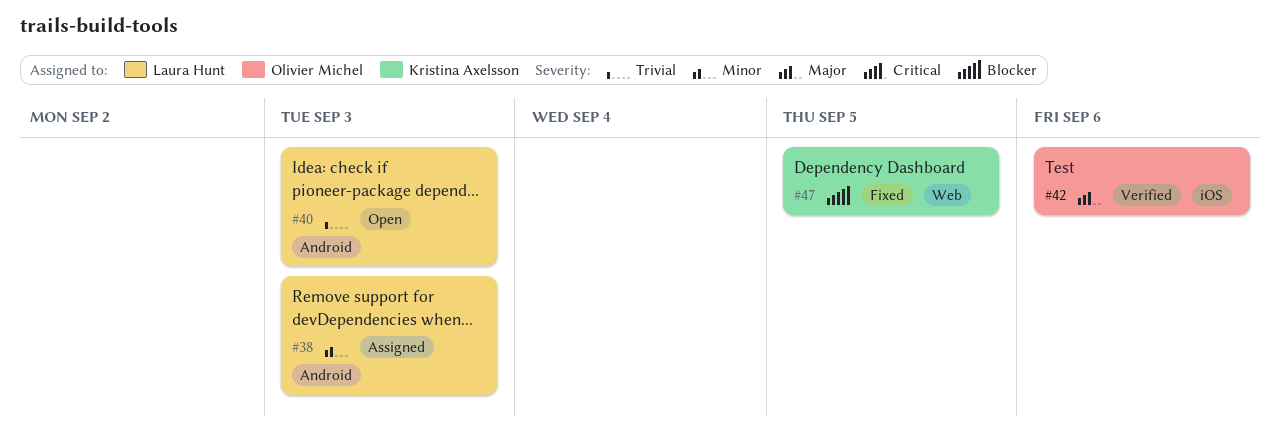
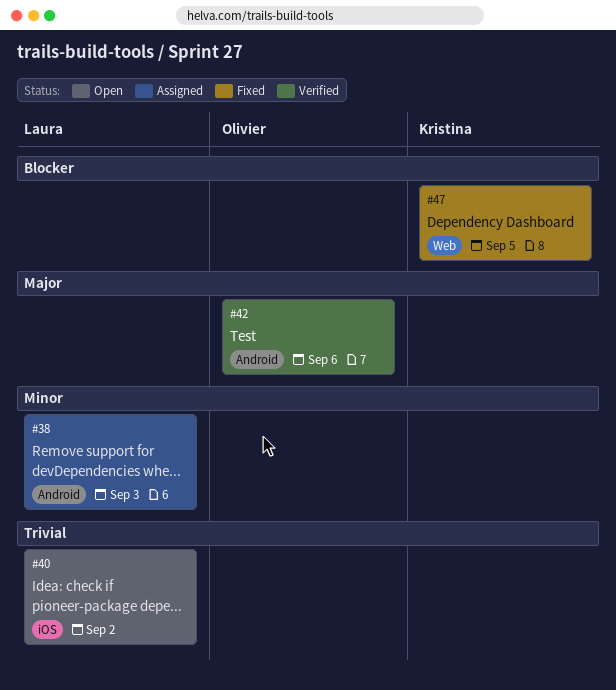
#40, label: Android -> iOS
#40, due: Sep 3 -> Sep 2
#42, label: iOS -> Android

